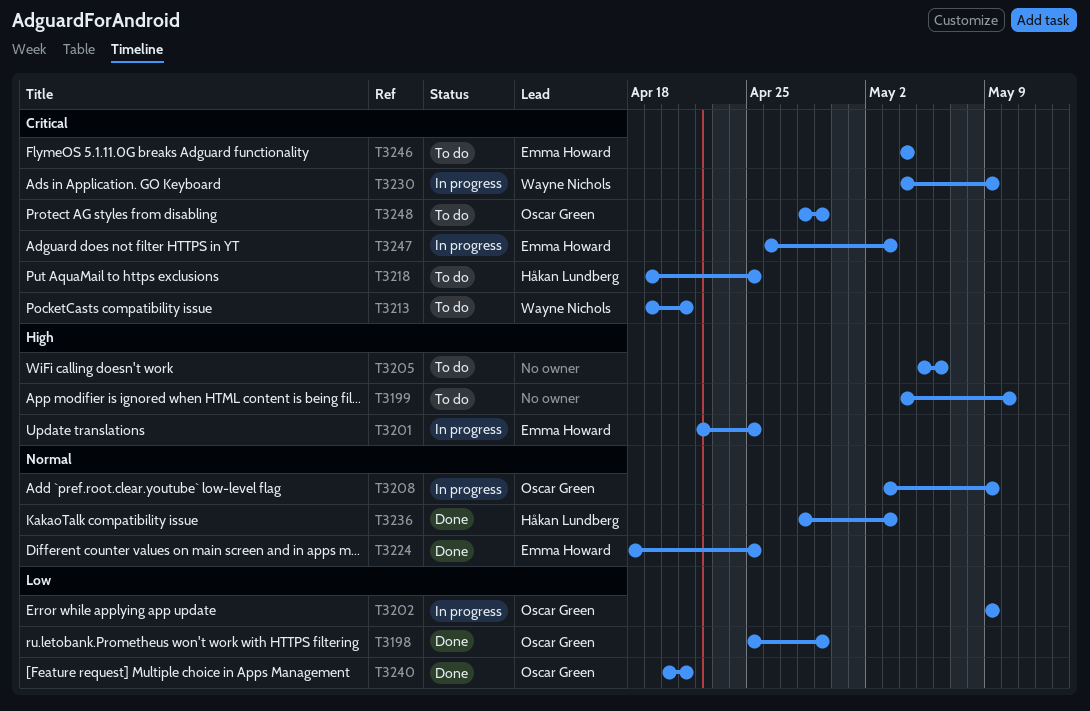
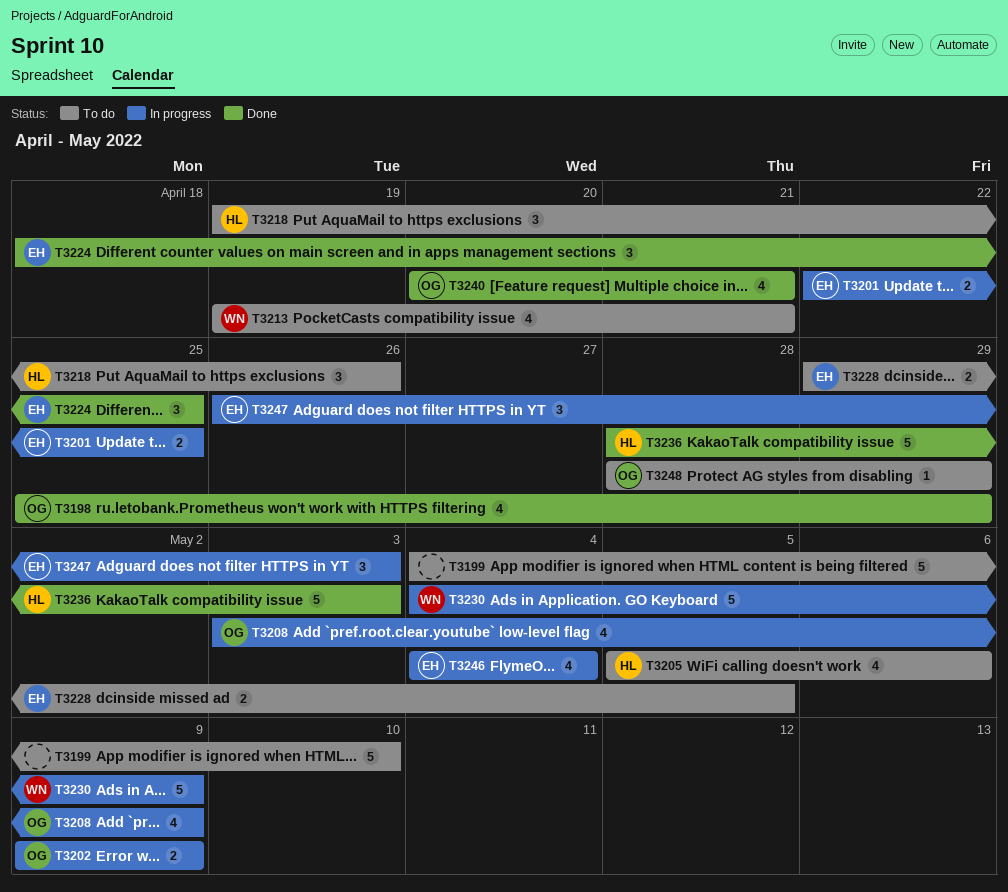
T3205, owner: none -> Håkan Lundberg
T3218, due: Apr 25 -> Apr 26
T3228: none -> present
T3246, status: To do -> In progress

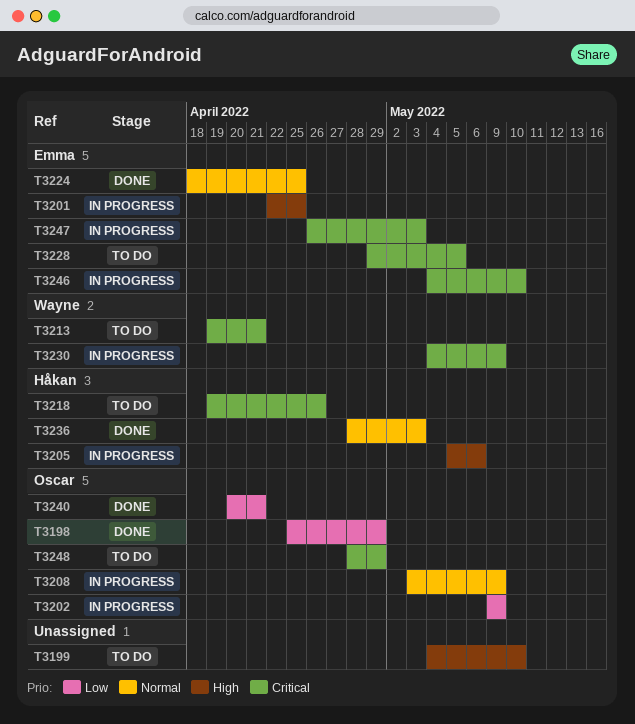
T3205, status: To do -> In progress
T3246, due: May 4 -> May 10

